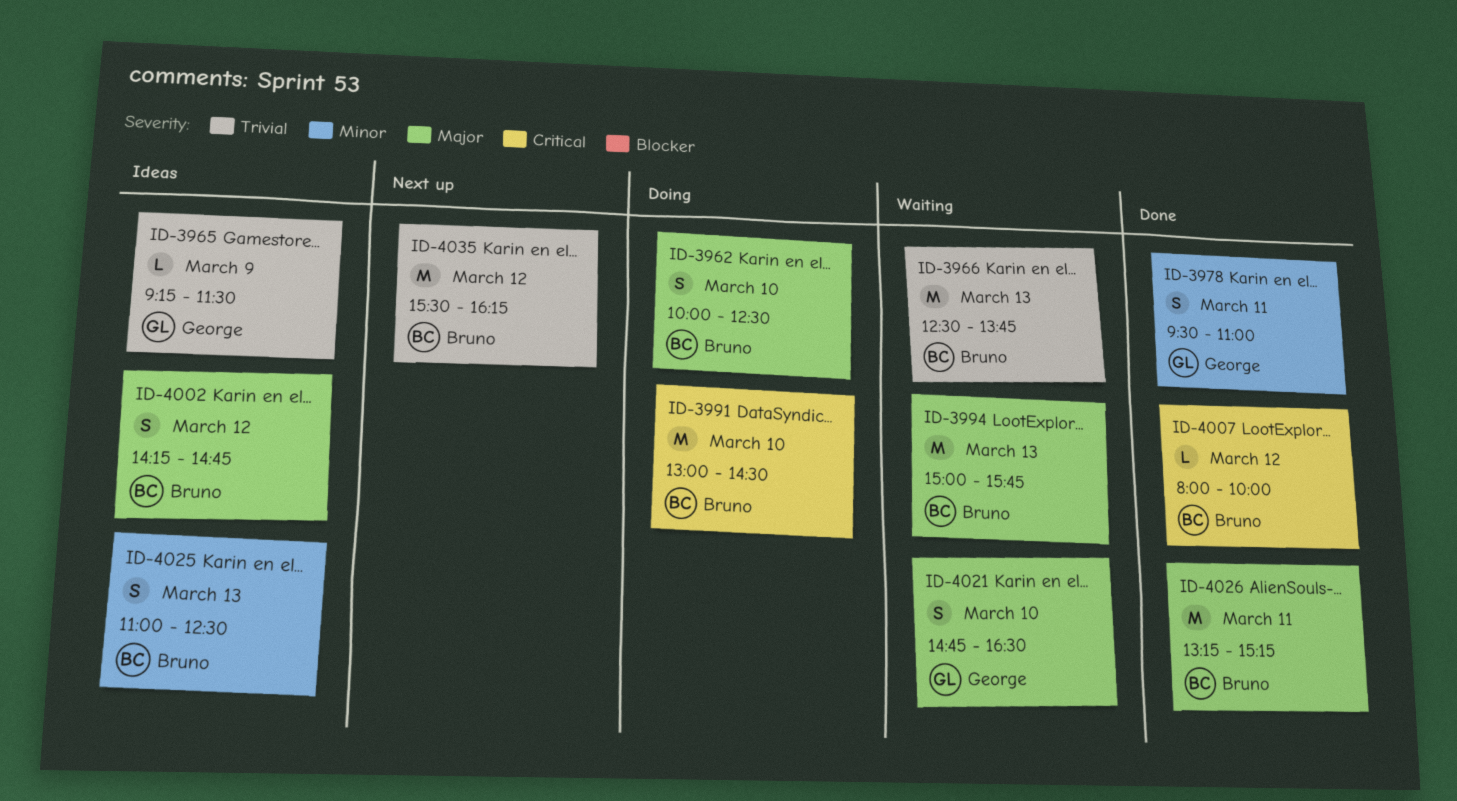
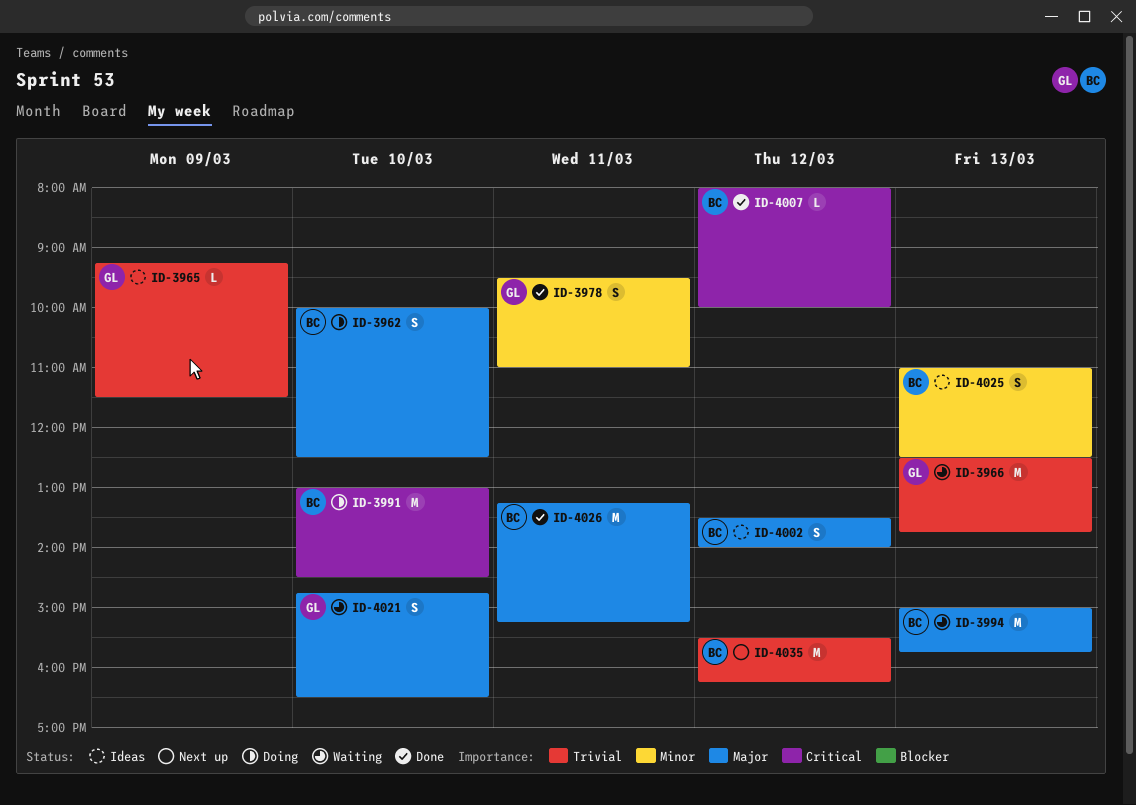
ID-3966, owner: Bruno -> George
ID-4002, begins: 14:15 -> 13:30
ID-4002, ends: 14:45 -> 14:00

